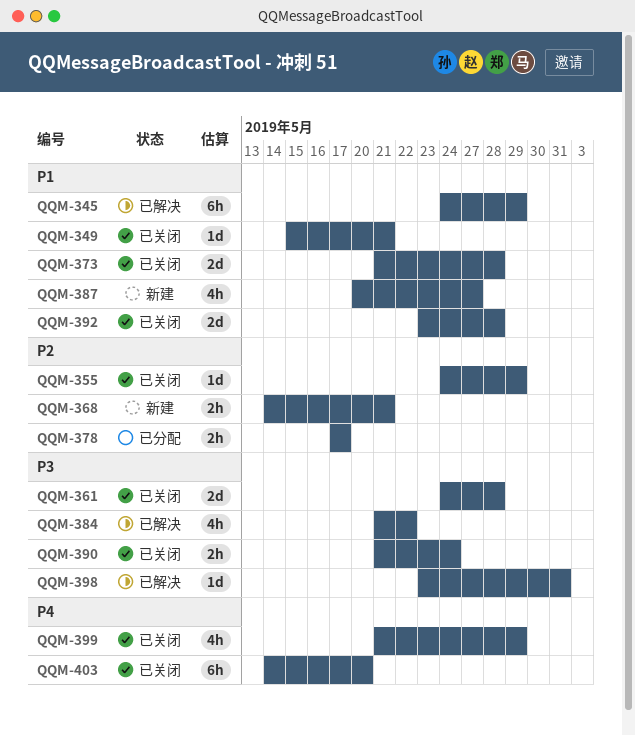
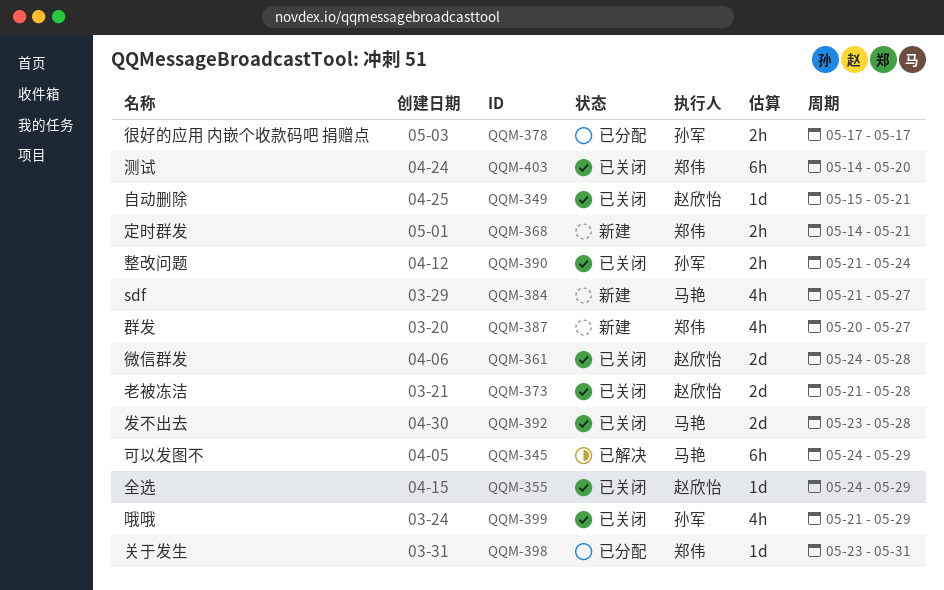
QQM-384, status: 已解决 -> 新建
QQM-384, due: May 22 -> May 27
QQM-398, status: 已解决 -> 已分配

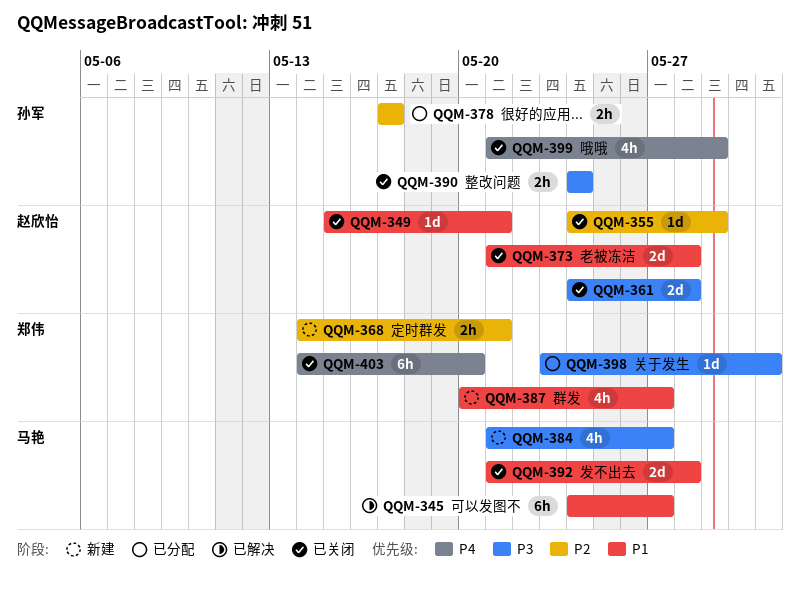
QQM-345, due: May 29 -> May 27
QQM-390, start: May 21 -> May 24
QQM-392, start: May 23 -> May 21

